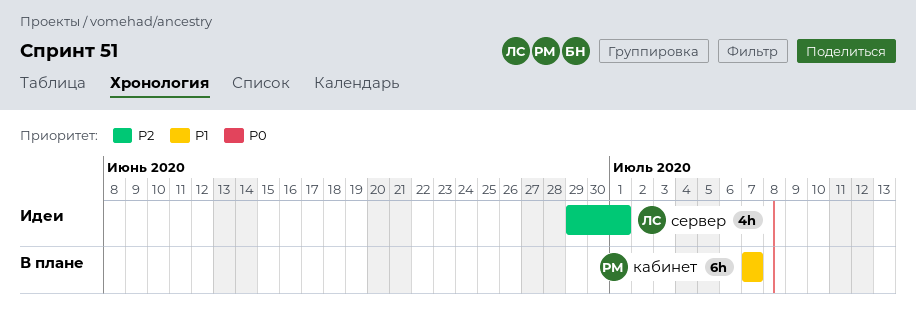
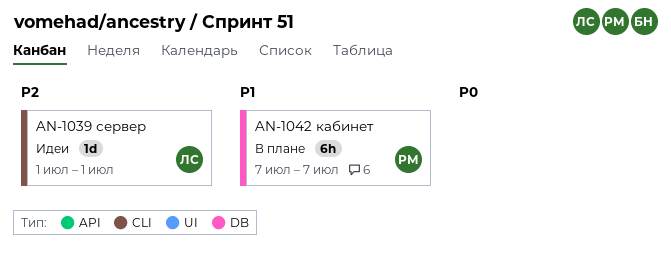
сервер, estimate: 4h -> 1d
сервер, start: Jun 29 -> Jul 1

